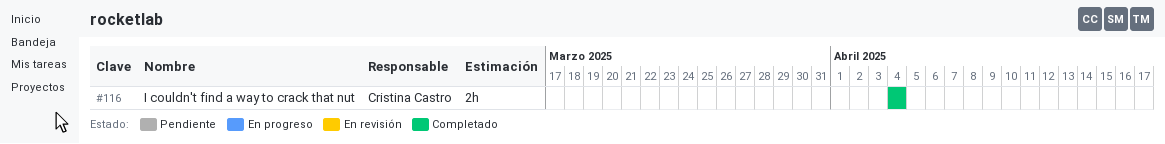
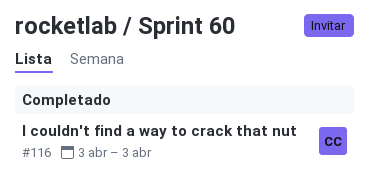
#116, start: Apr 4 -> Apr 3
#116, due: Apr 4 -> Apr 3

